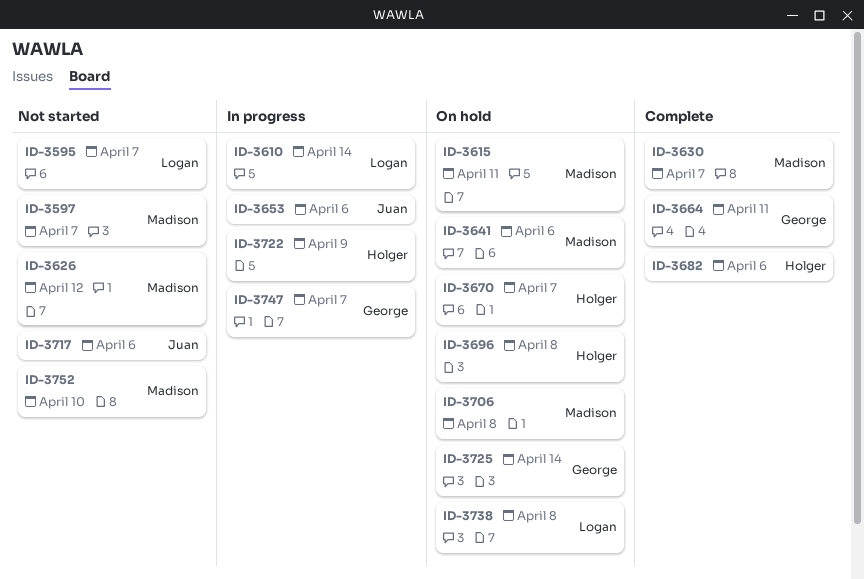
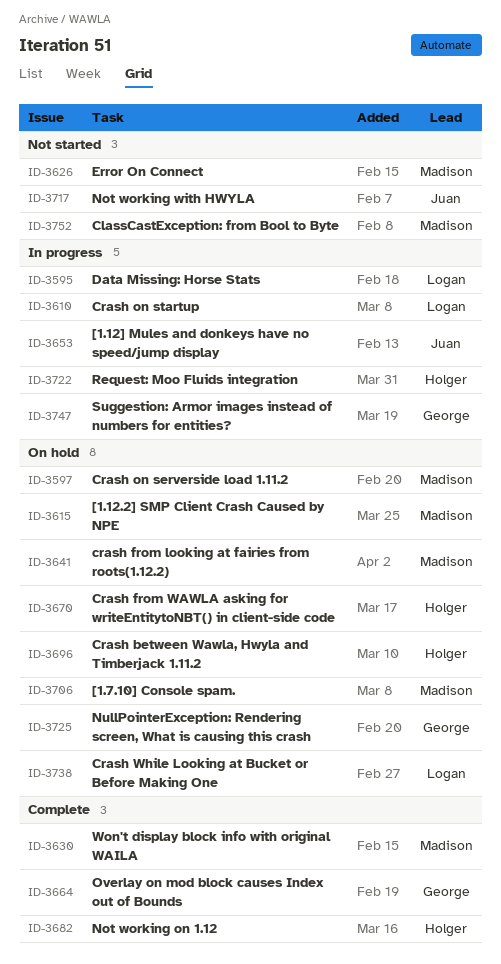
ID-3595, status: Not started -> In progress
ID-3597, status: Not started -> On hold

